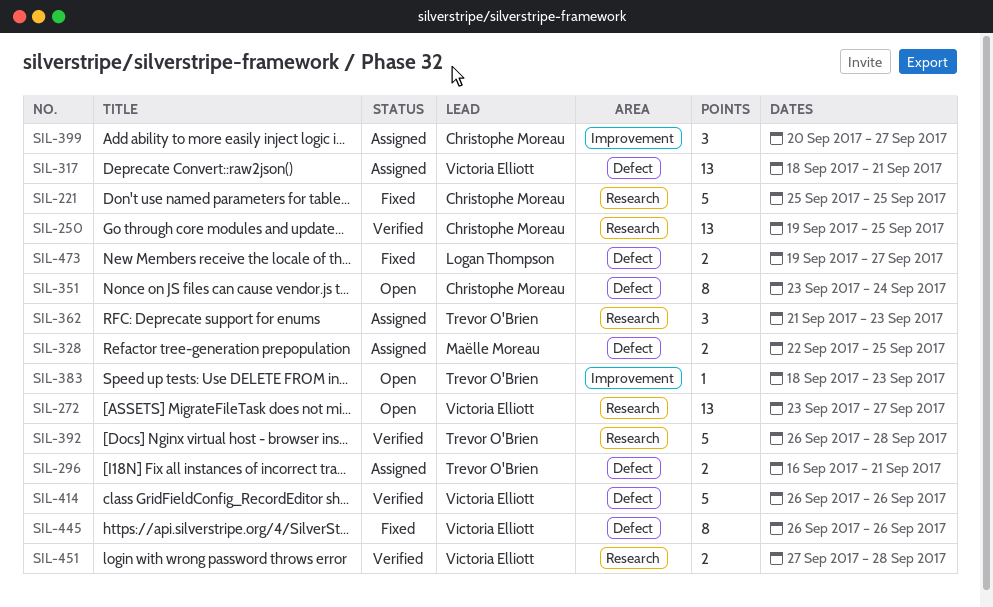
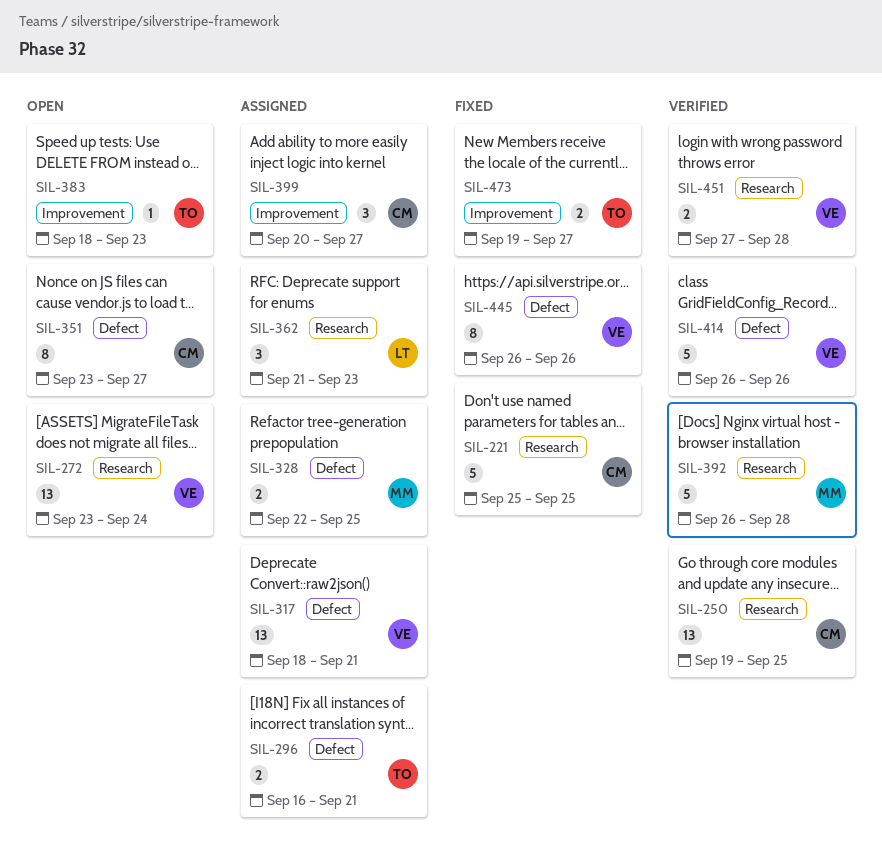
SIL-272, due: Sep 27 -> Sep 24
SIL-351, due: Sep 24 -> Sep 27
SIL-362, owner: Trevor O'Brien -> Logan Thompson
SIL-392, owner: Trevor O'Brien -> Maëlle Moreau
SIL-473, owner: Logan Thompson -> Trevor O'Brien
SIL-473, label: Defect -> Improvement

